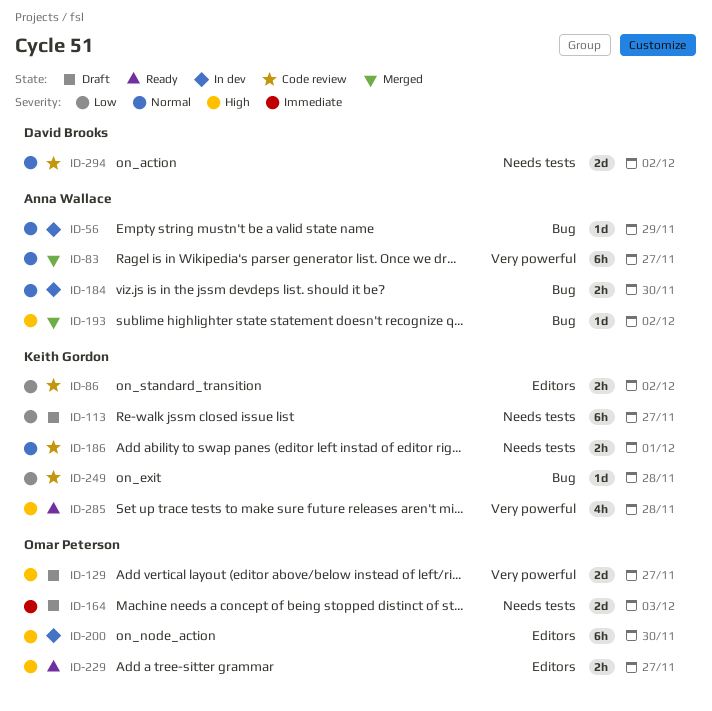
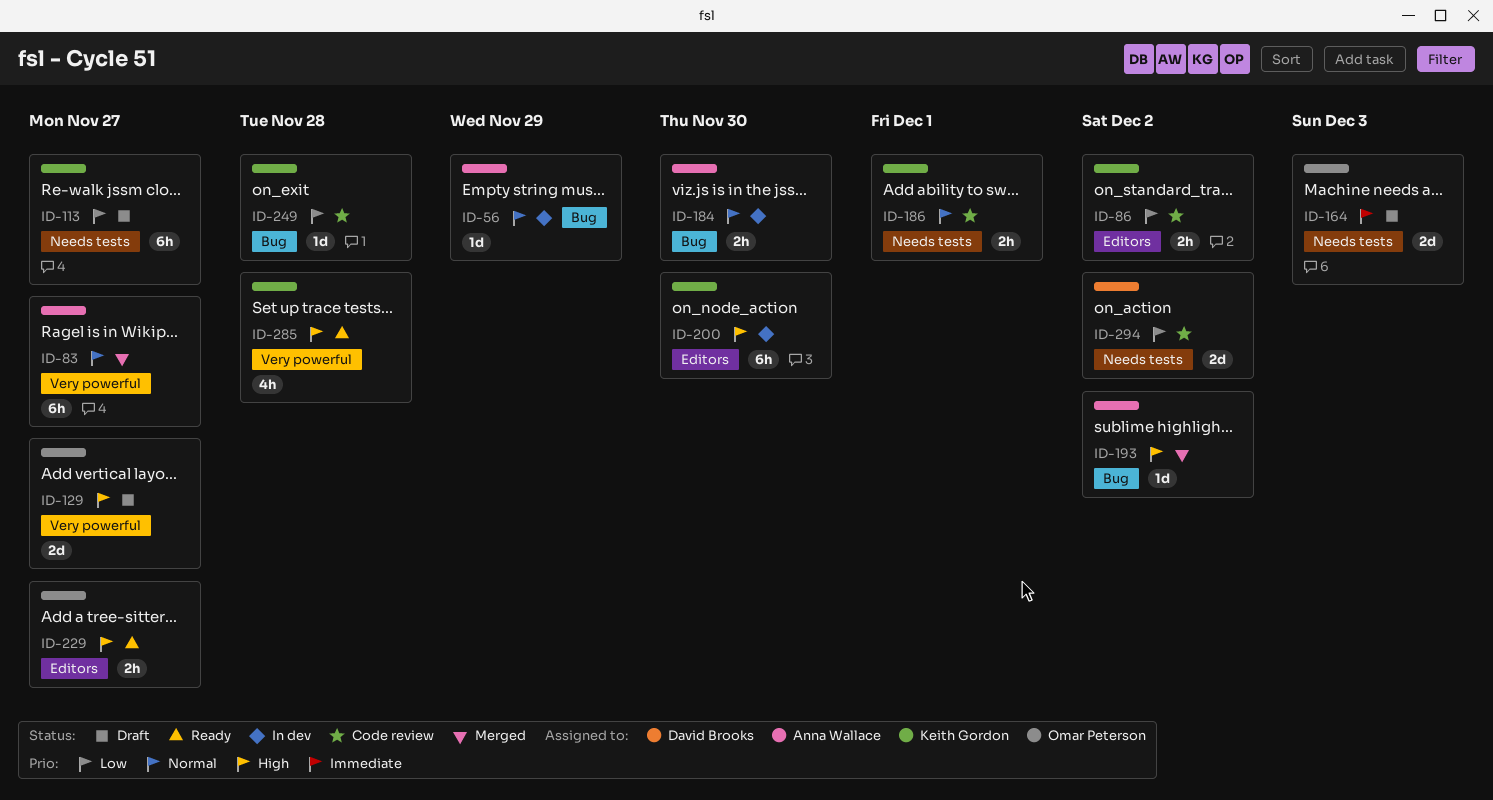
ID-200, owner: Omar Peterson -> Keith Gordon
ID-294, priority: Normal -> Low

